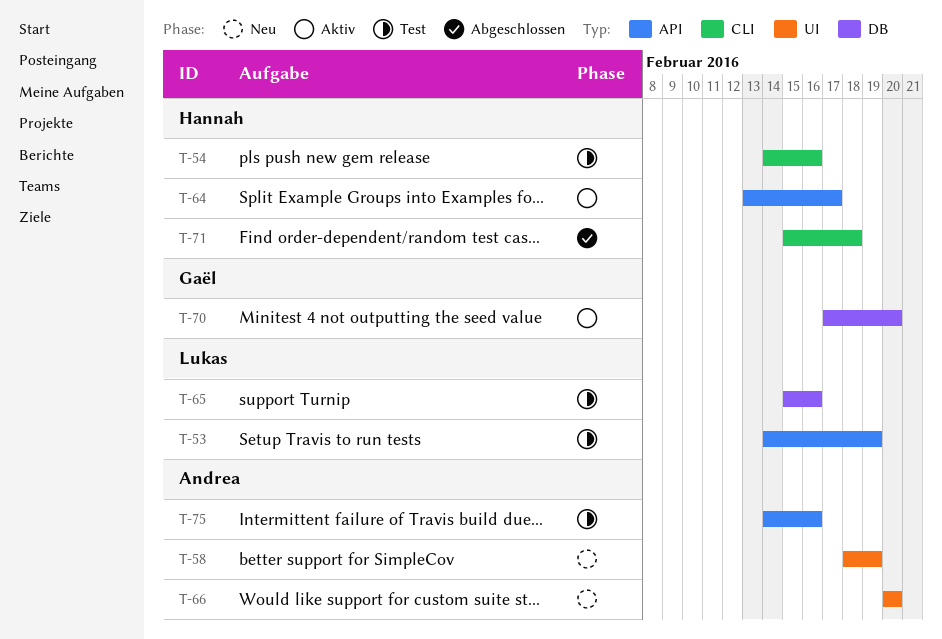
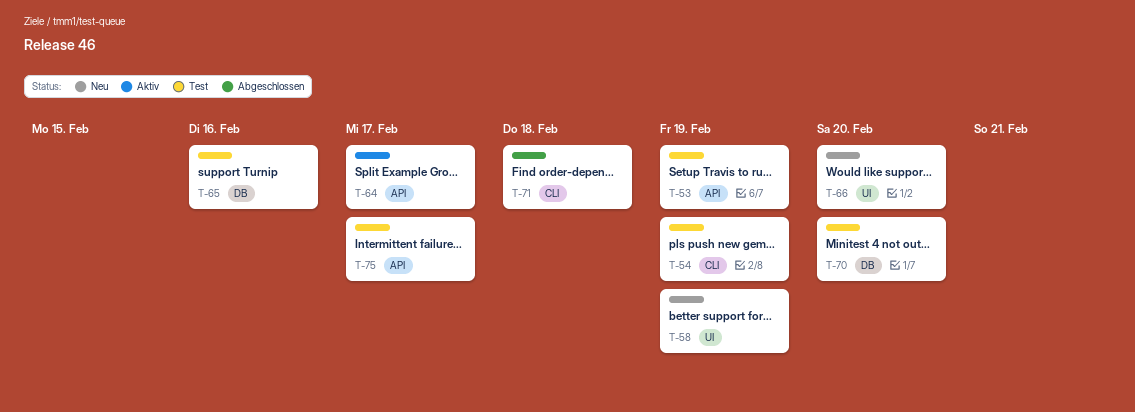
T-54, due: Feb 16 -> Feb 19
T-70, status: Aktiv -> Test
T-75, due: Feb 16 -> Feb 17

